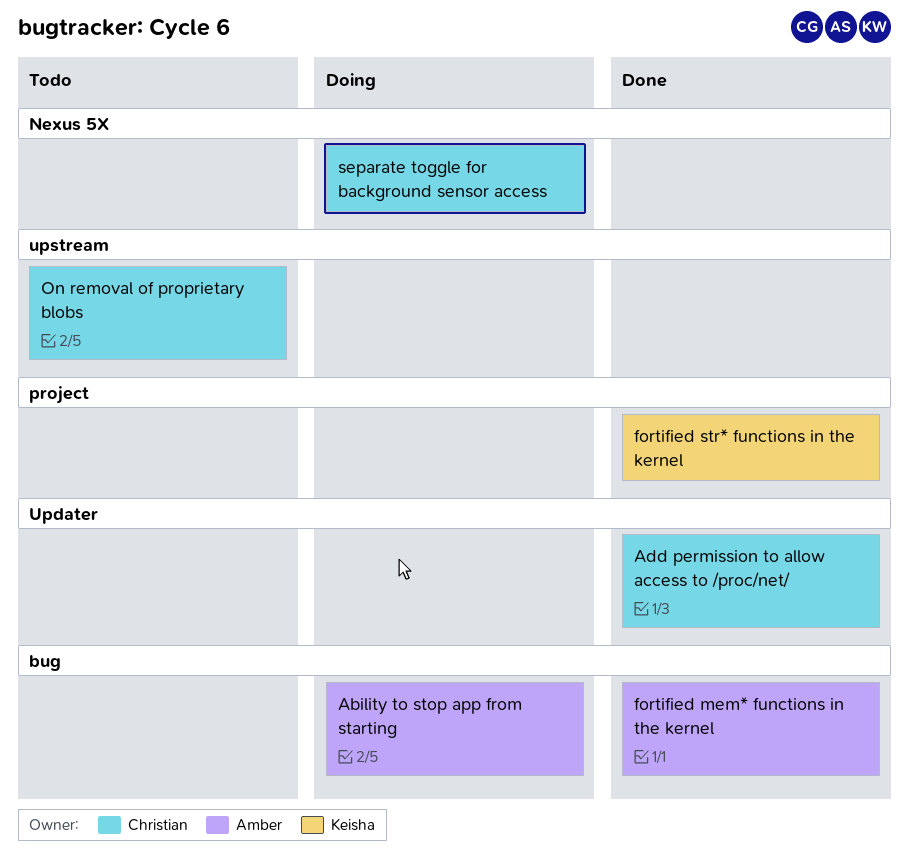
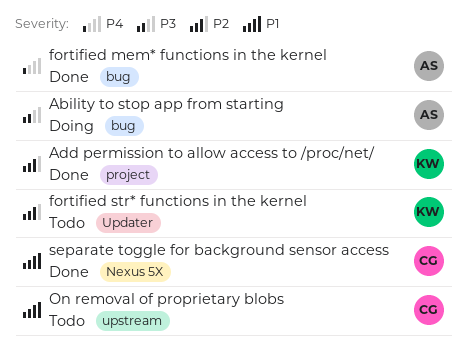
Add permission to allow access to /proc/net/, owner: Christian -> Keisha
Add permission to allow access to /proc/net/, label: Updater -> project
fortified str* functions in the kernel, status: Done -> Todo
fortified str* functions in the kernel, label: project -> Updater
separate toggle for background sensor access, status: Doing -> Done

